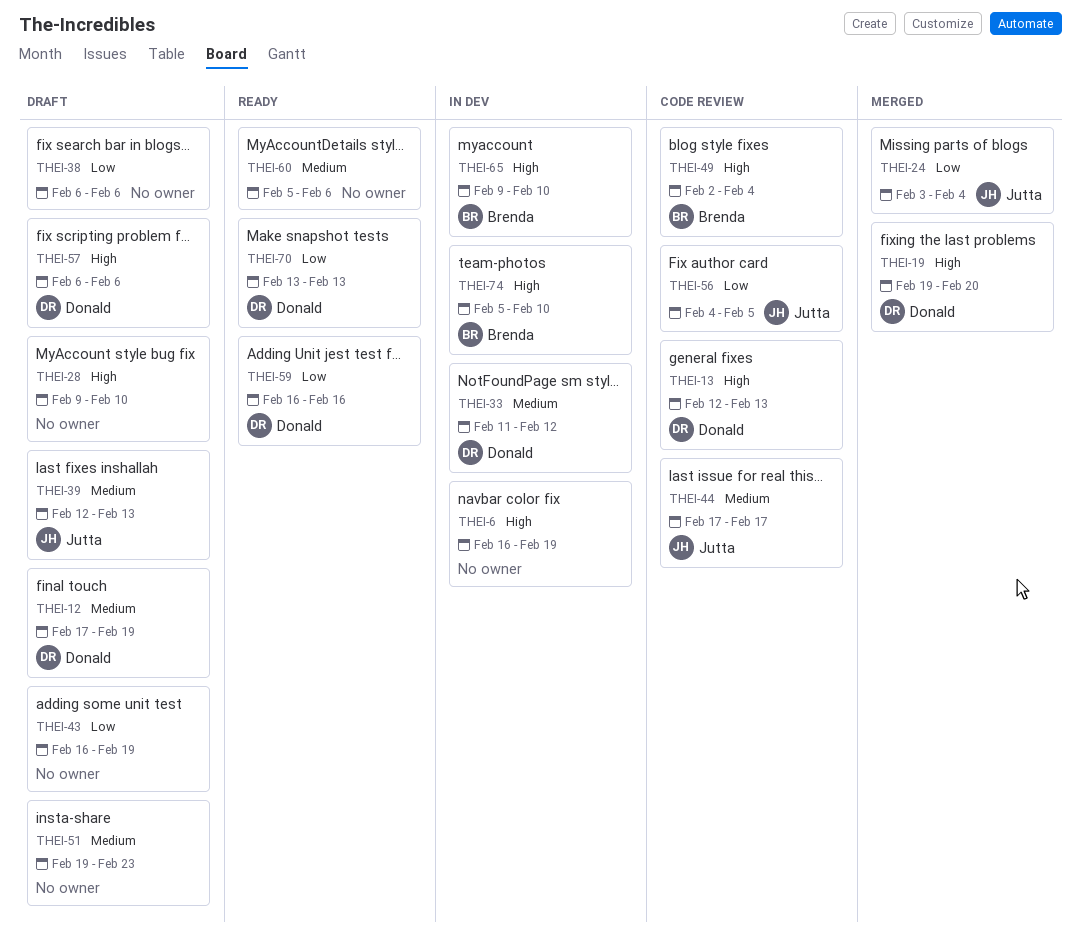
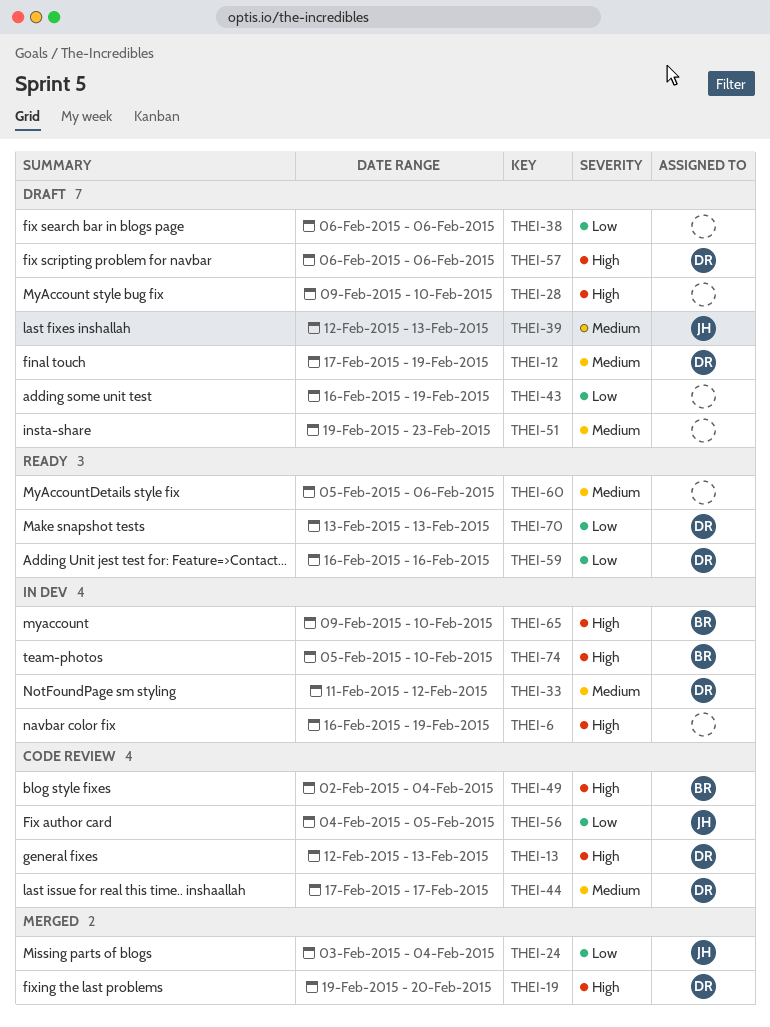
THEI-44, owner: Jutta -> Donald

